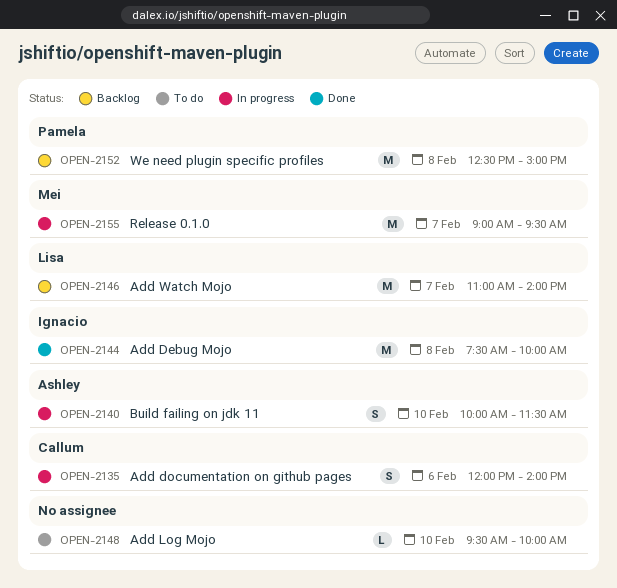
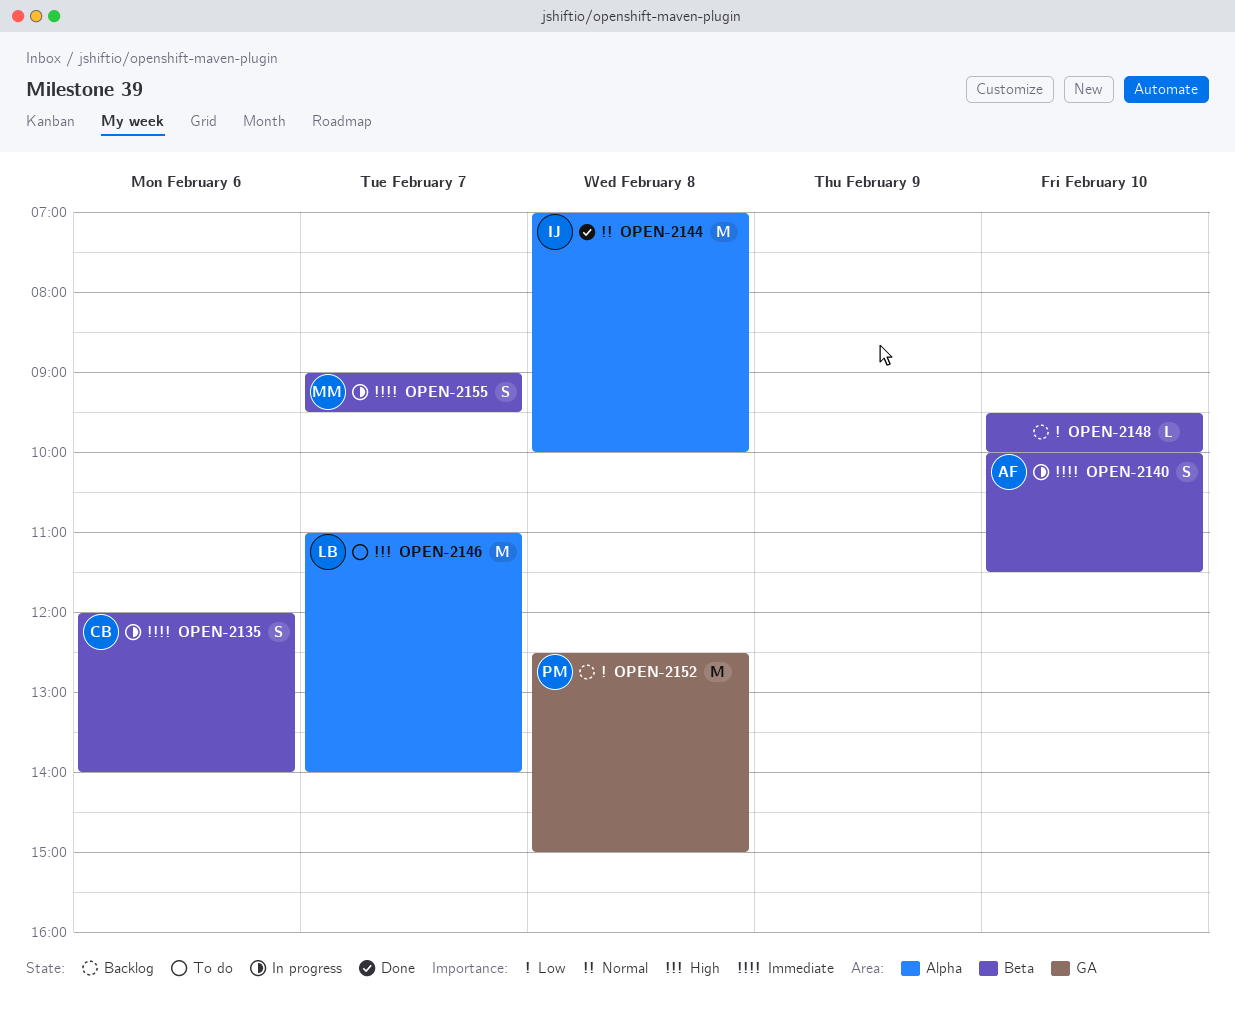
OPEN-2144, begins: 07:30 -> 07:00
OPEN-2146, status: Backlog -> To do
OPEN-2148, status: To do -> Backlog
OPEN-2155, estimate: M -> S

